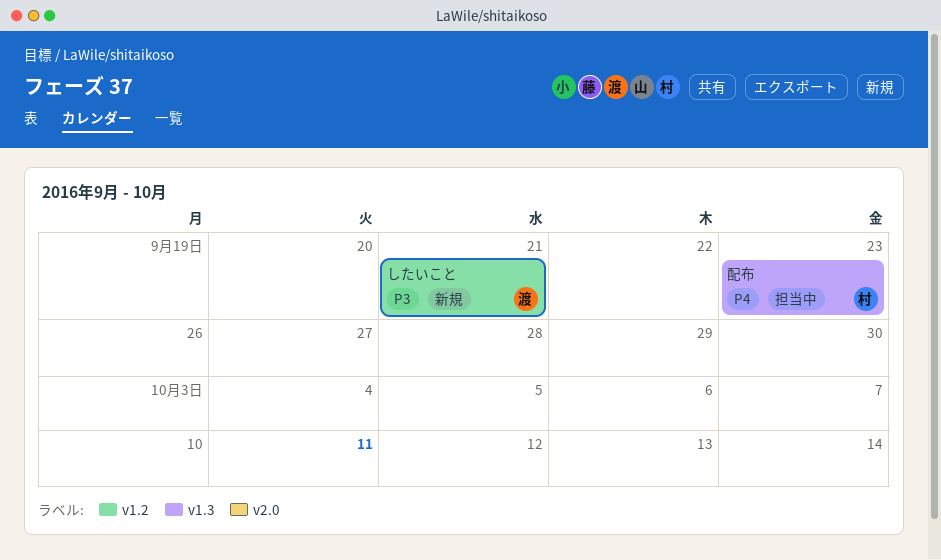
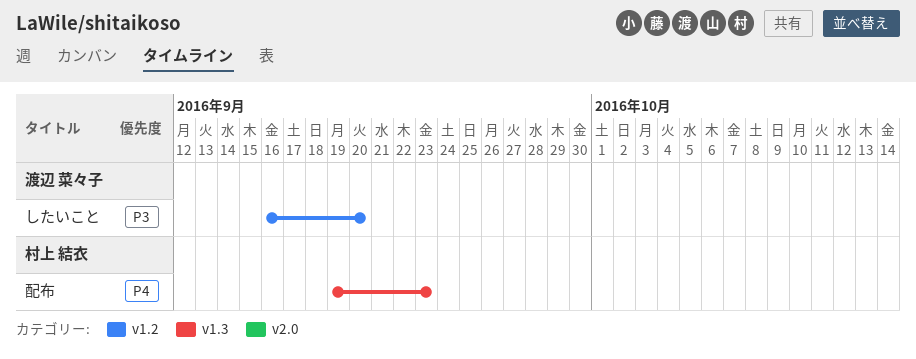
したいこと, due: Sep 21 -> Sep 20

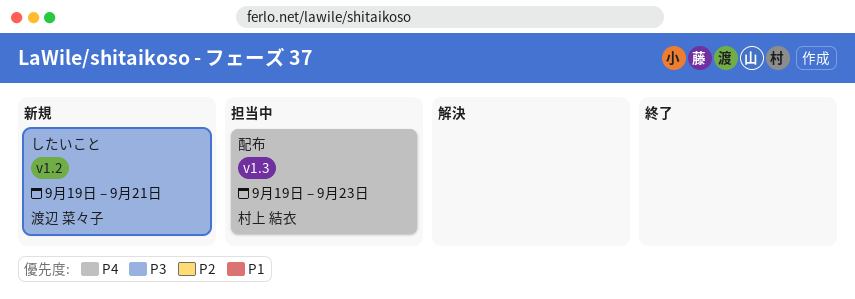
したいこと, start: Sep 16 -> Sep 19
したいこと, due: Sep 20 -> Sep 21

